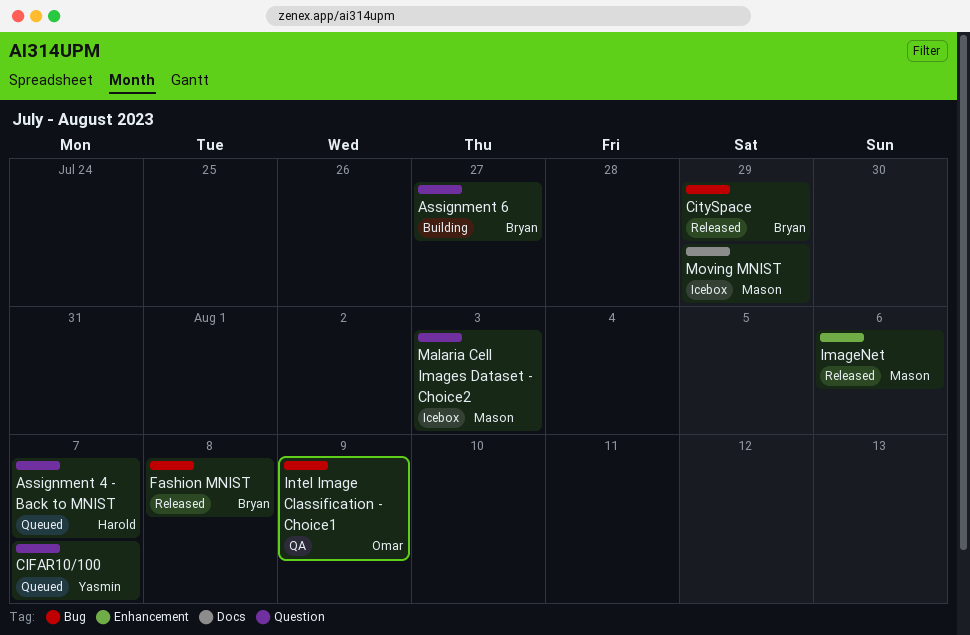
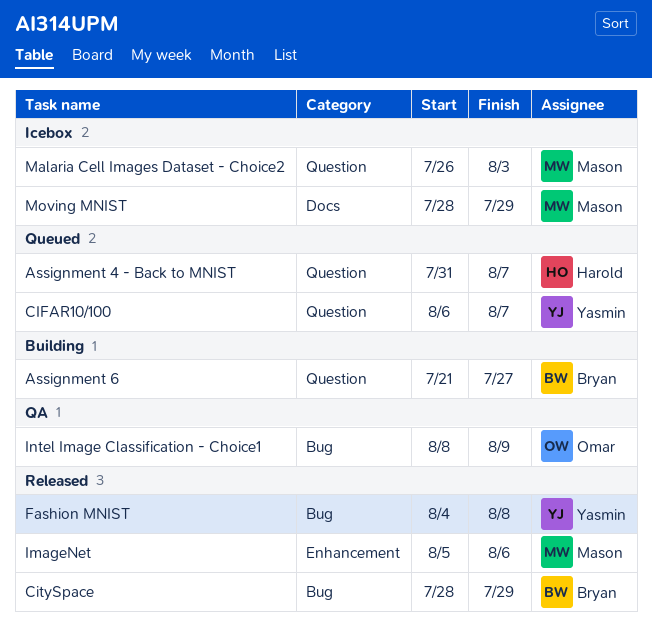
Fashion MNIST, owner: Bryan -> Yasmin

